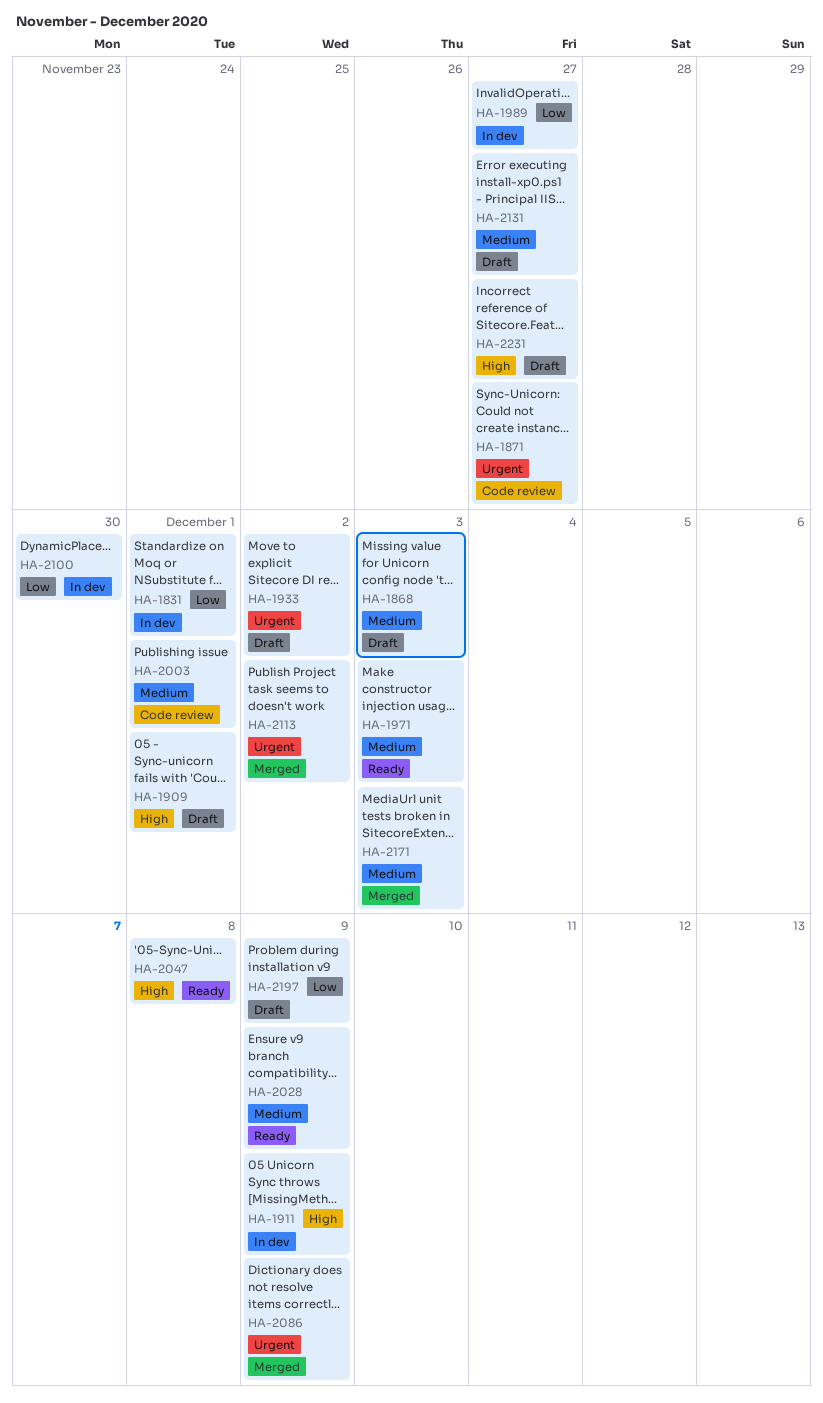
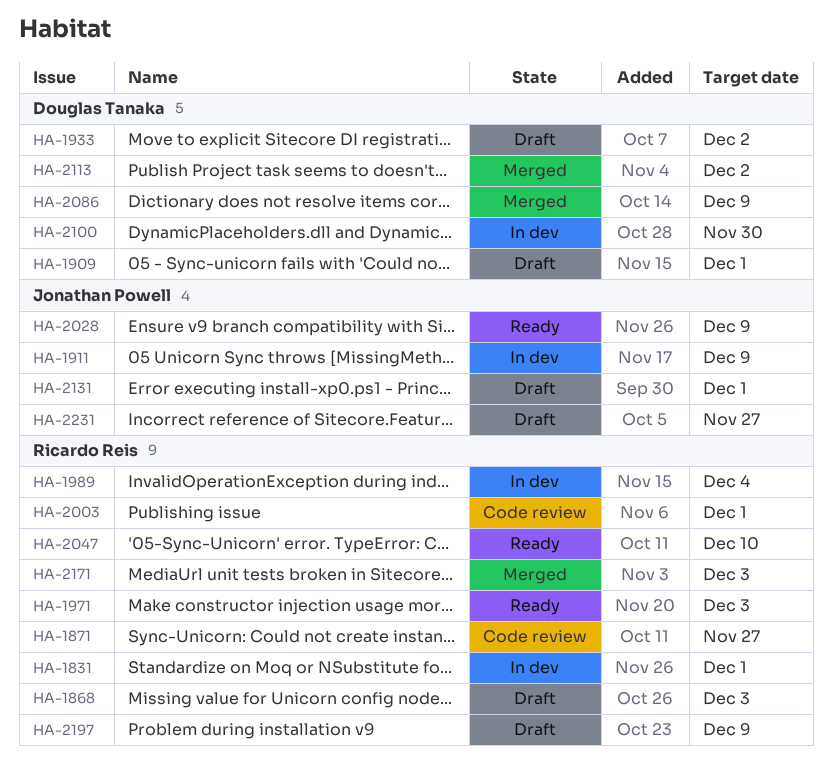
HA-1989, due: Nov 27 -> Dec 4
HA-2047, due: Dec 8 -> Dec 10
HA-2131, due: Nov 27 -> Dec 1

